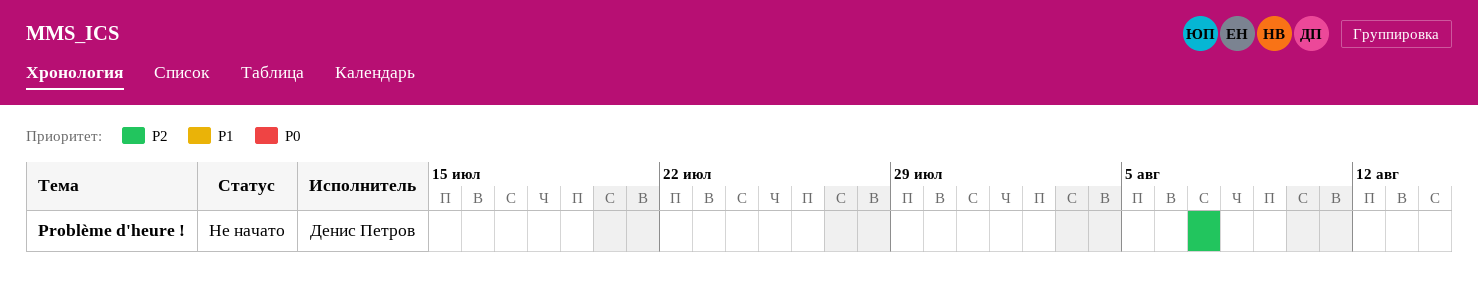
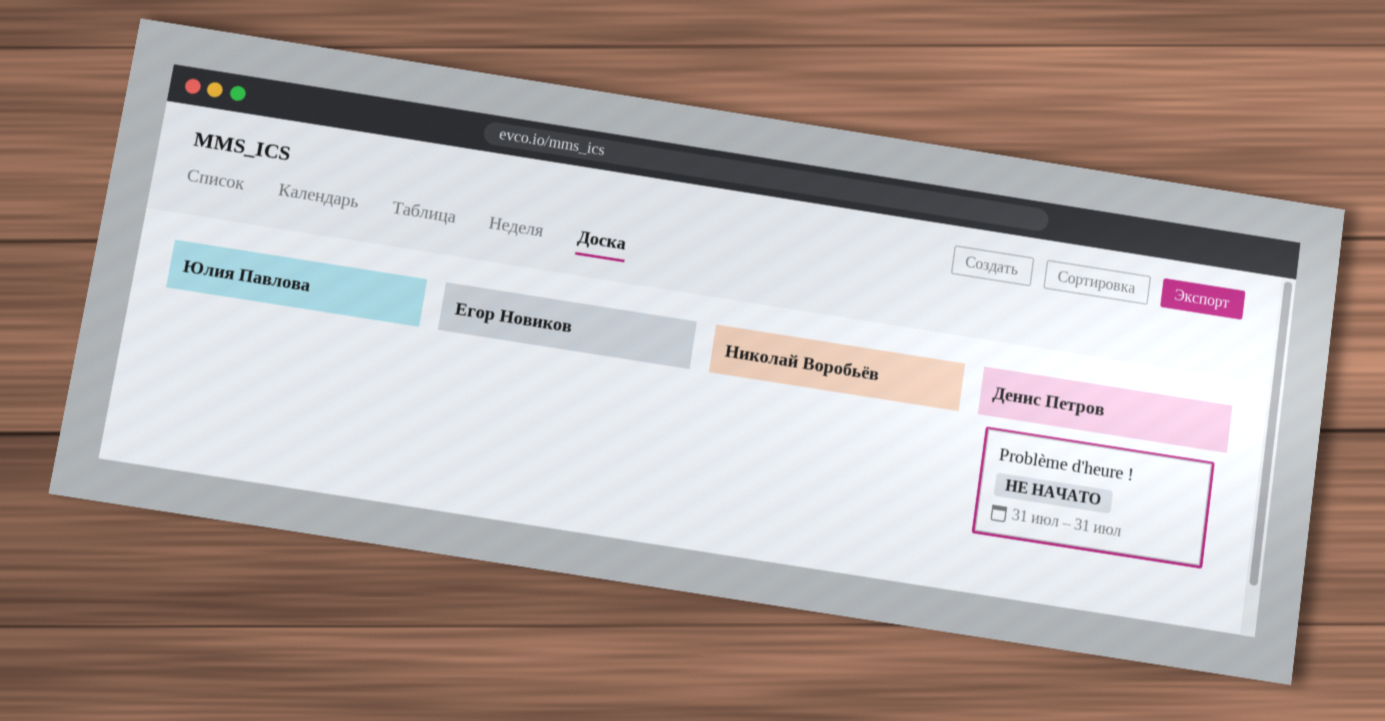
Problème d'heure !, start: Aug 7 -> Jul 31
Problème d'heure !, due: Aug 7 -> Jul 31

